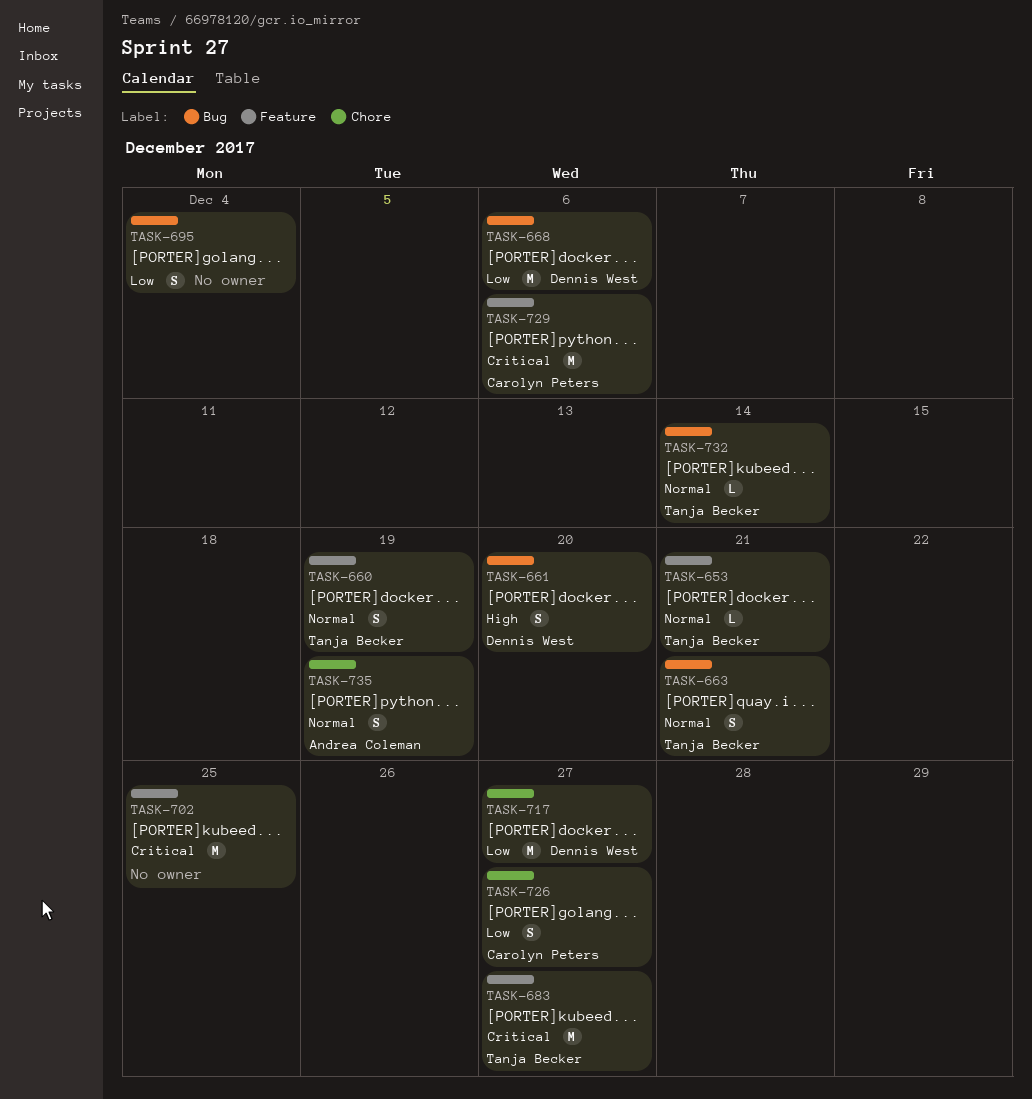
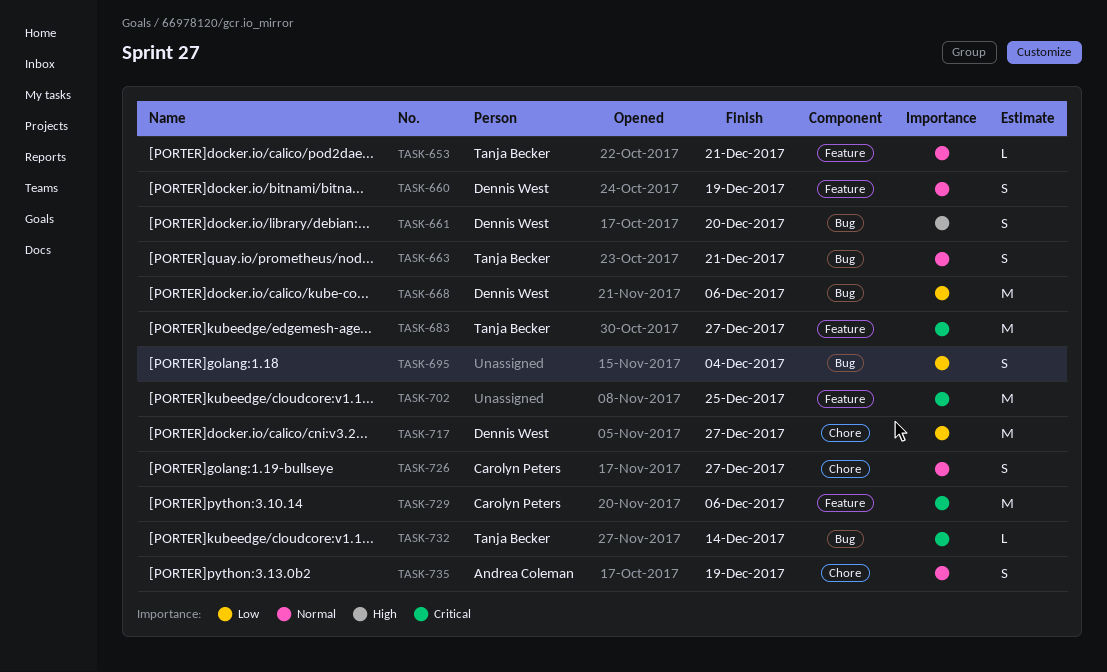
TASK-660, owner: Tanja Becker -> Dennis West
TASK-726, priority: Low -> Normal
TASK-732, priority: Normal -> Critical

